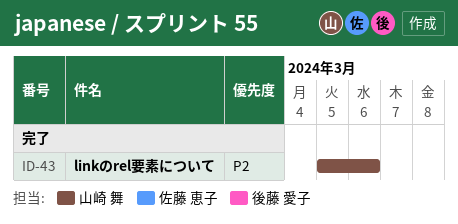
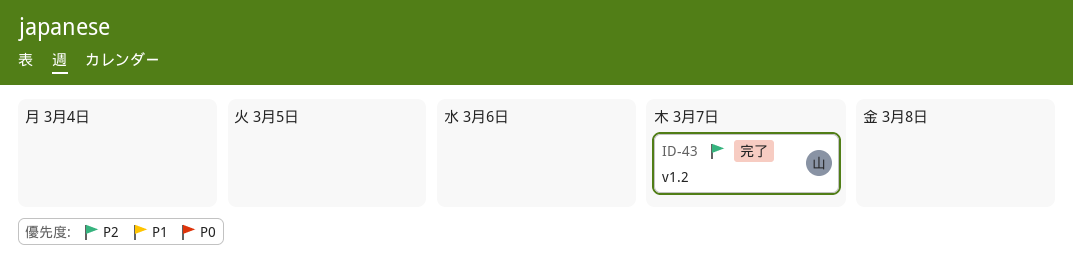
ID-43, due: Mar 6 -> Mar 7

